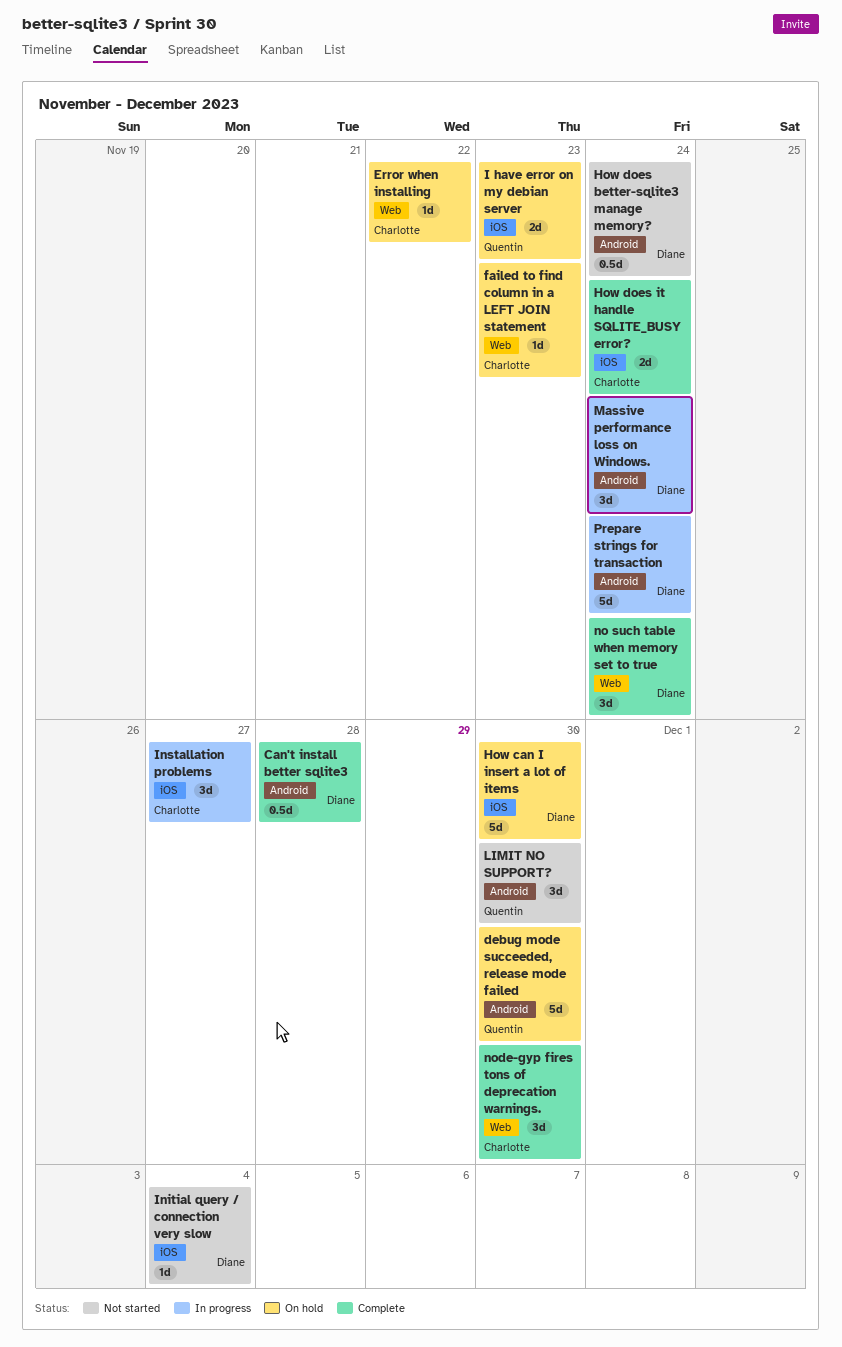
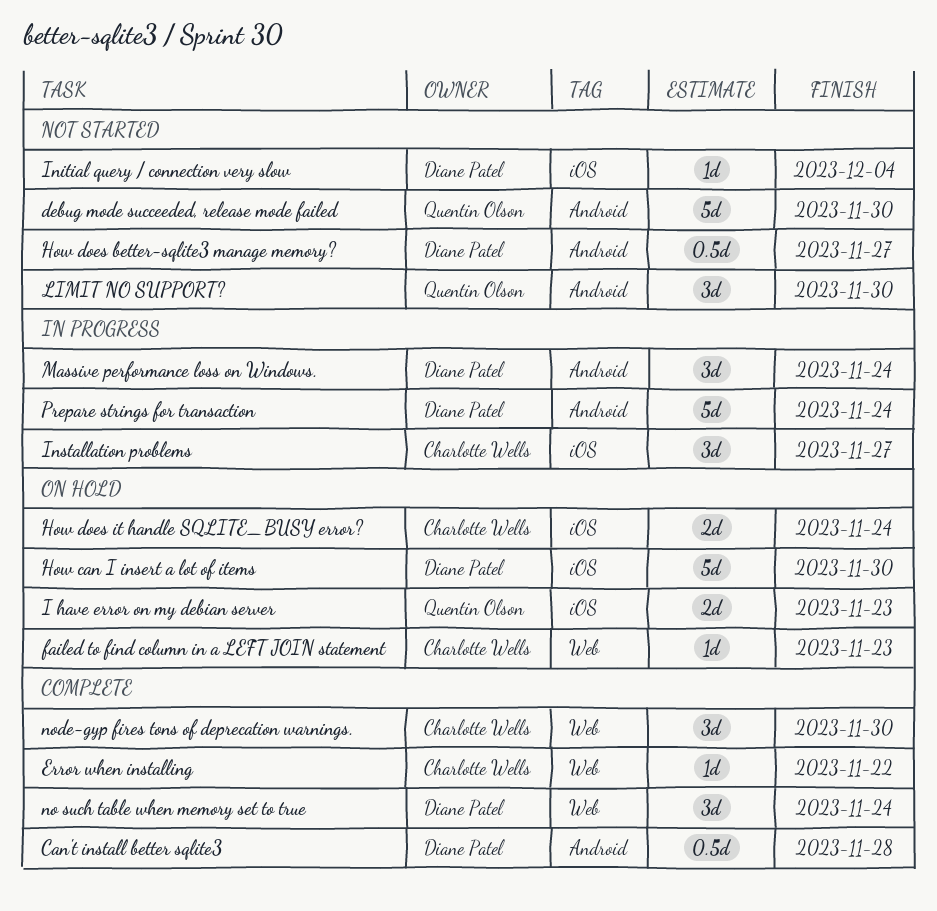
debug mode succeeded, release mode failed, status: On hold -> Not started
Error when installing, status: On hold -> Complete
How does better-sqlite3 manage memory?, due: Nov 24 -> Nov 27
How does it handle SQLITE_BUSY error?, status: Complete -> On hold

